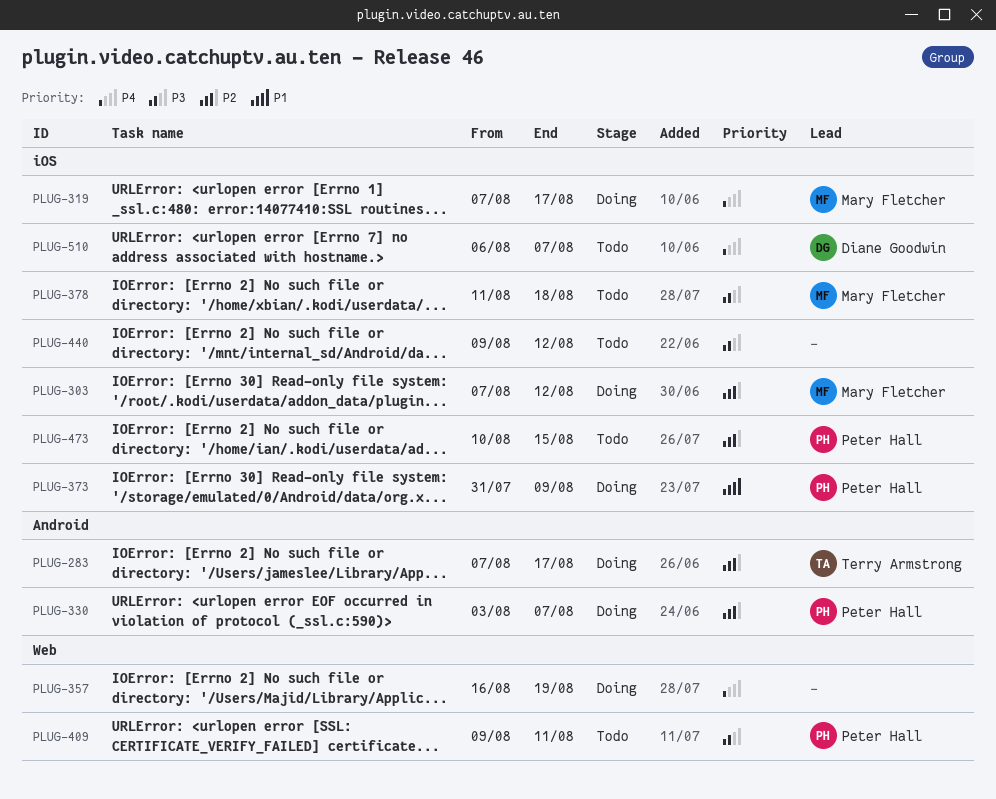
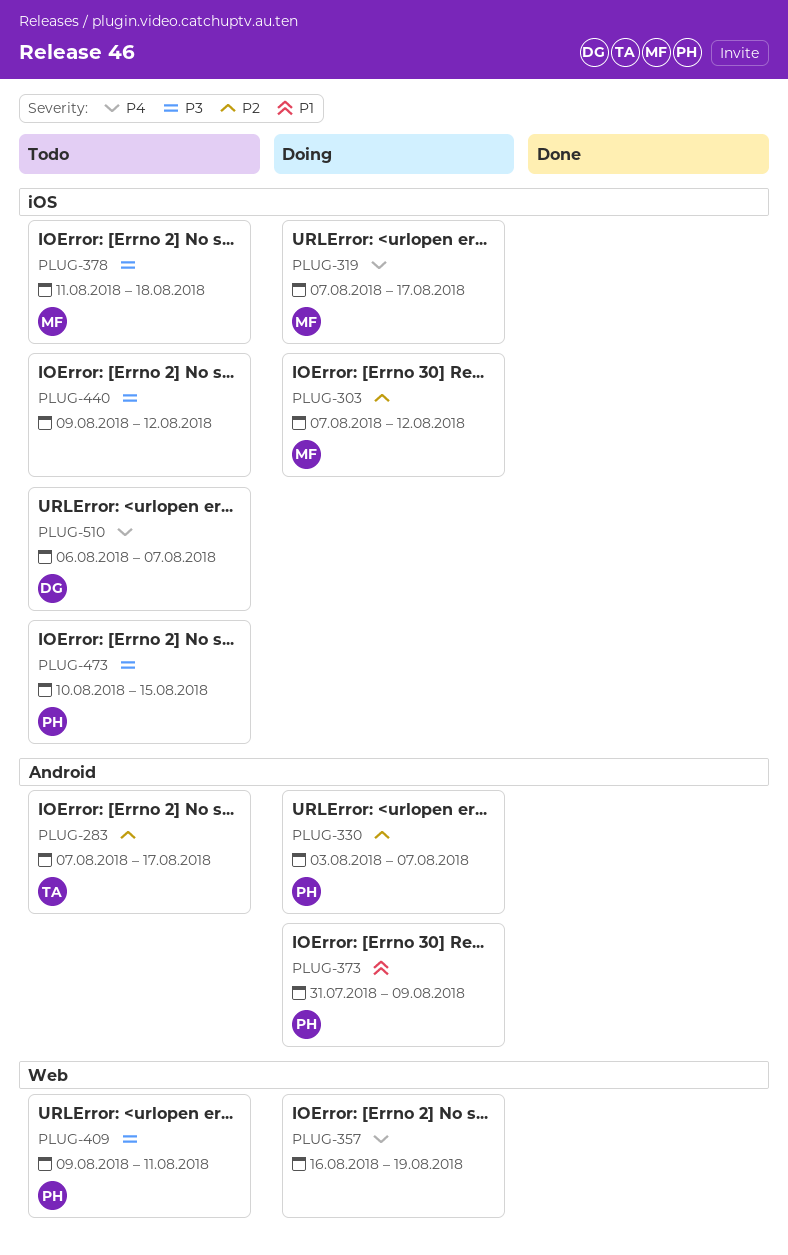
PLUG-283, status: Doing -> Todo
PLUG-373, label: iOS -> Android
PLUG-473, priority: P2 -> P3

